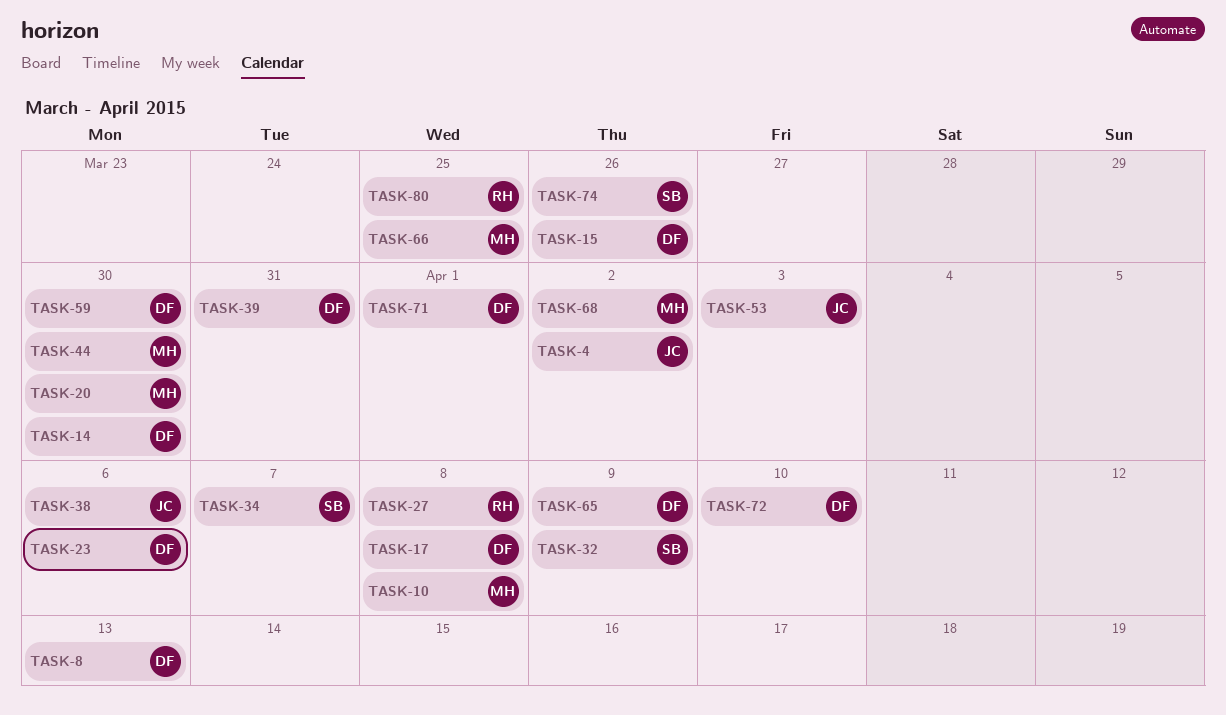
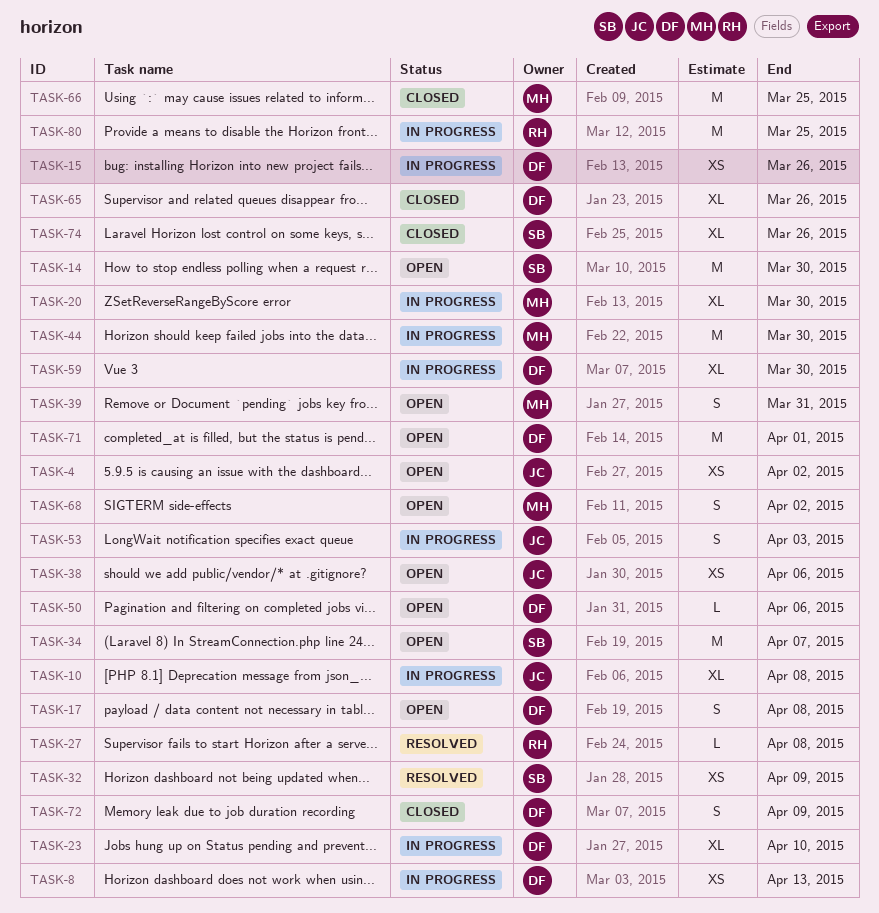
TASK-10, owner: MH -> JC
TASK-14, owner: DF -> SB
TASK-23, due: Apr 6 -> Apr 10
TASK-39, owner: DF -> MH
TASK-50: none -> present
TASK-65, due: Apr 9 -> Mar 26
TASK-72, due: Apr 10 -> Apr 9

